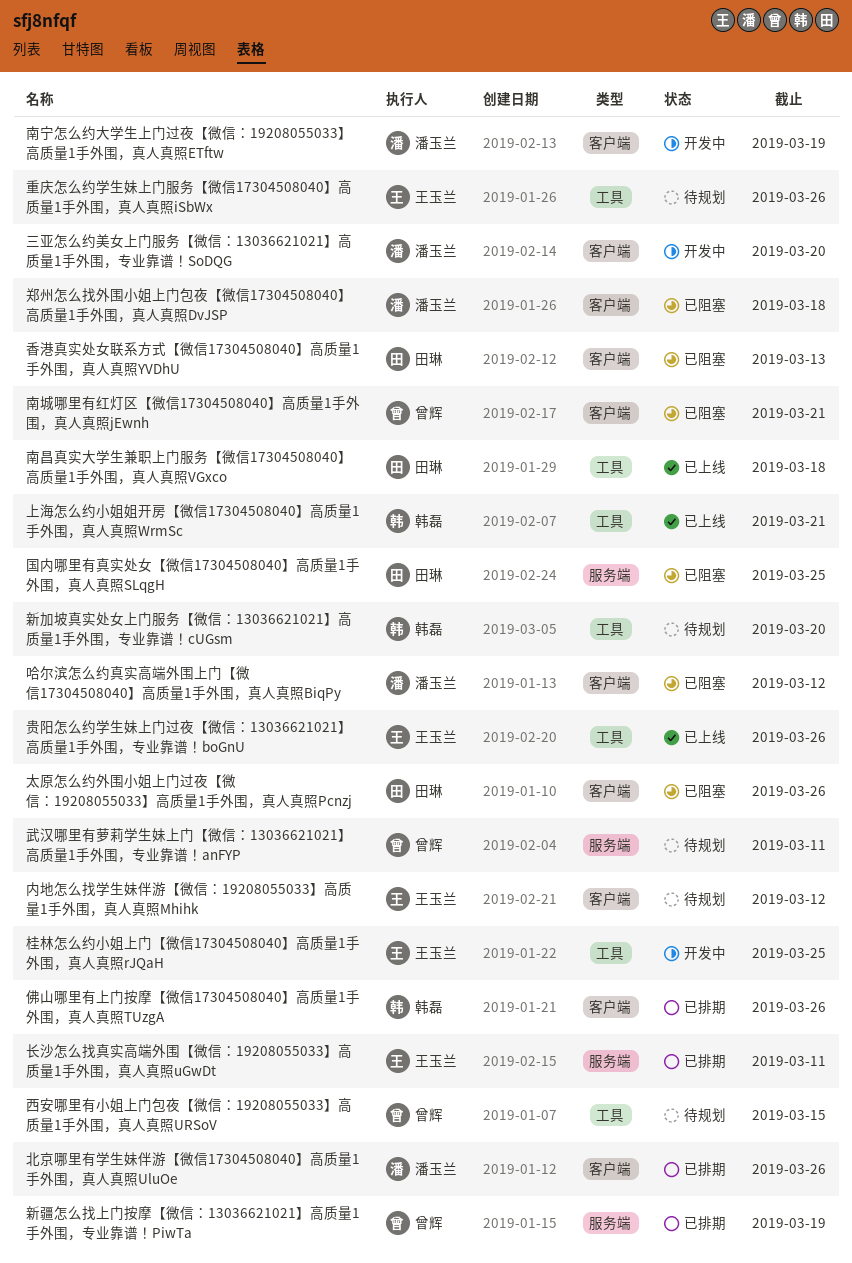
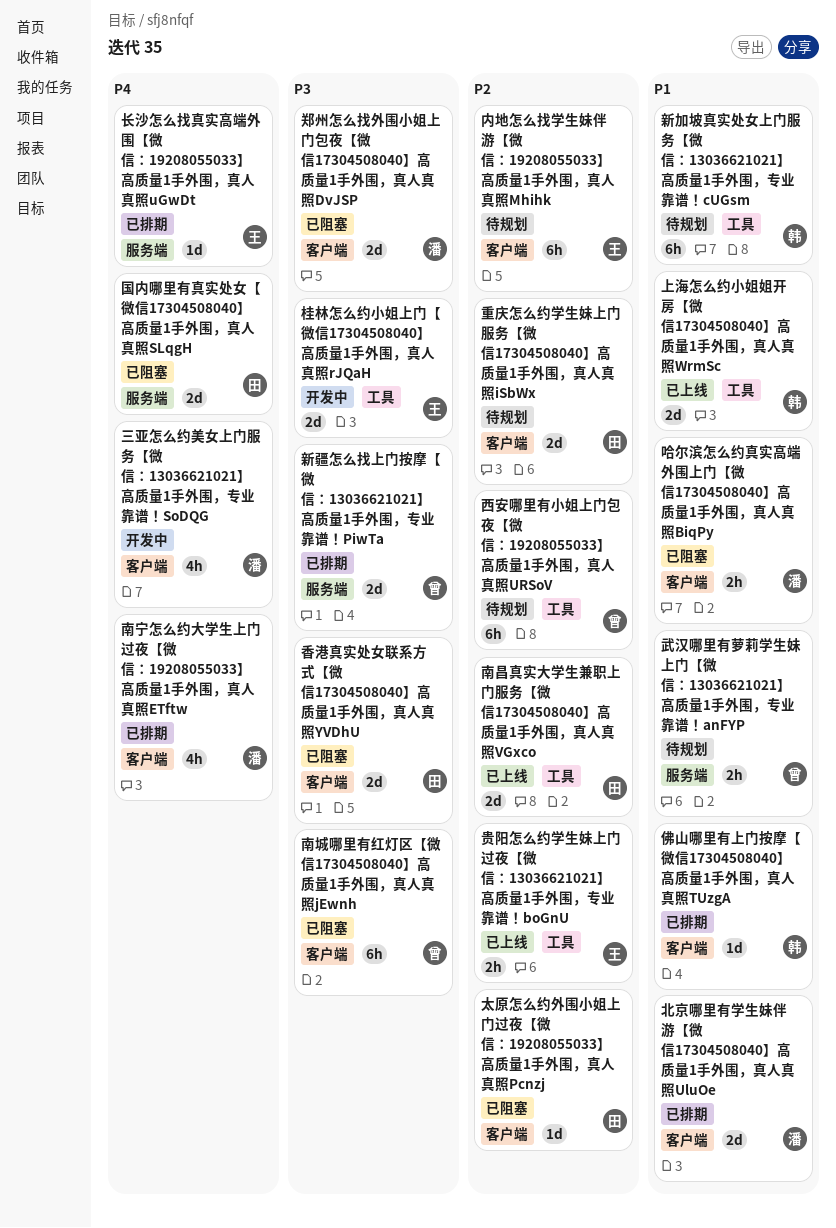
南宁怎么约大学生上门过夜【微信：19208055033】高质量1手外围，真人真照ETftw, status: 开发中 -> 已排期
重庆怎么约学生妹上门服务【微信17304508040】高质量1手外围，真人真照iSbWx, owner: 王玉兰 -> 田琳
重庆怎么约学生妹上门服务【微信17304508040】高质量1手外围，真人真照iSbWx, label: 工具 -> 客户端

